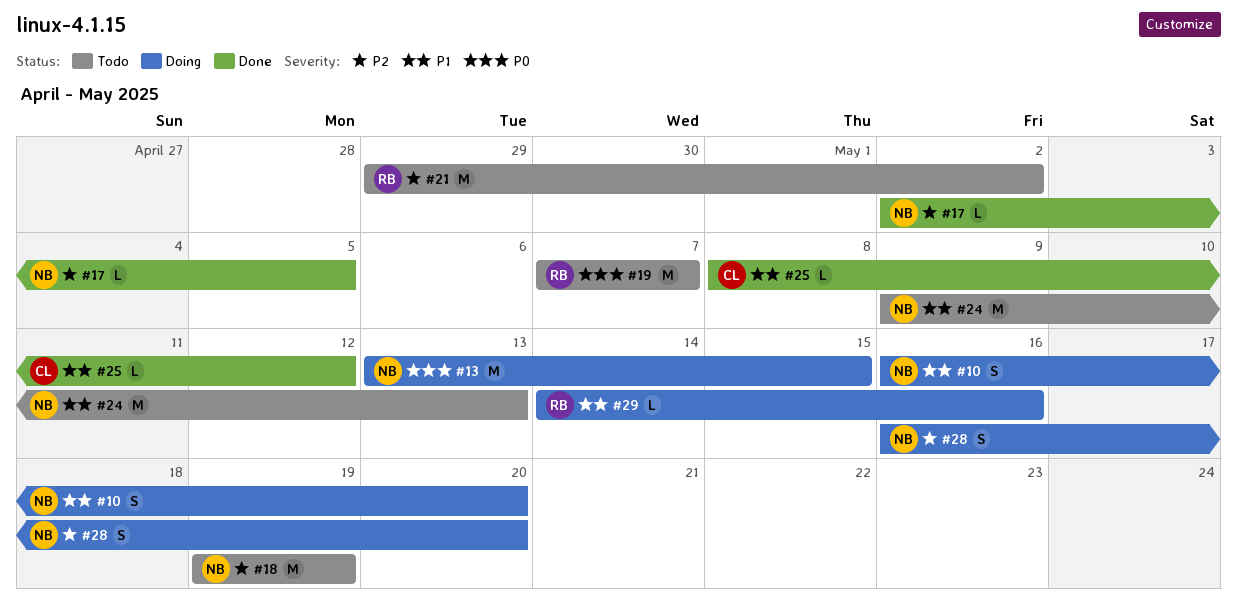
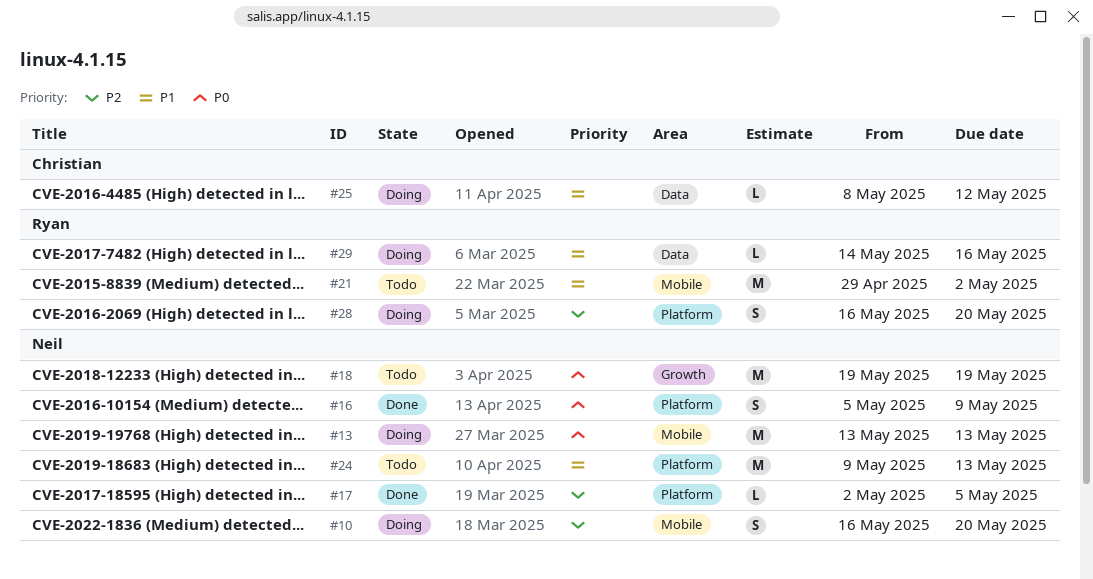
#10, priority: P1 -> P2
#13, due: May 15 -> May 13
#16: none -> present
#18, priority: P2 -> P0
#19: present -> none
#21, priority: P2 -> P1
#25, status: Done -> Doing
#28, owner: Neil -> Ryan

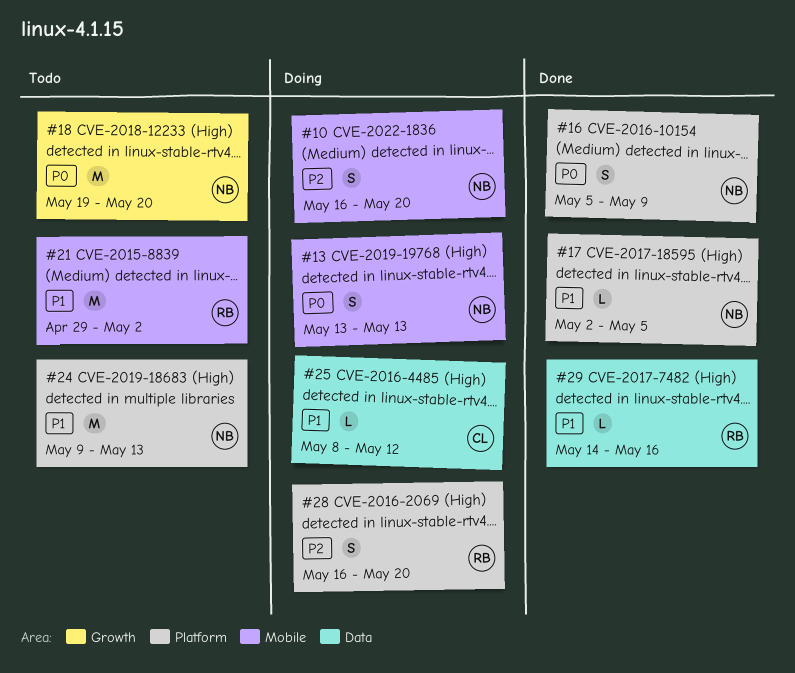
#13, estimate: M -> S
#17, priority: P2 -> P1
#18, due: May 19 -> May 20
#29, status: Doing -> Done

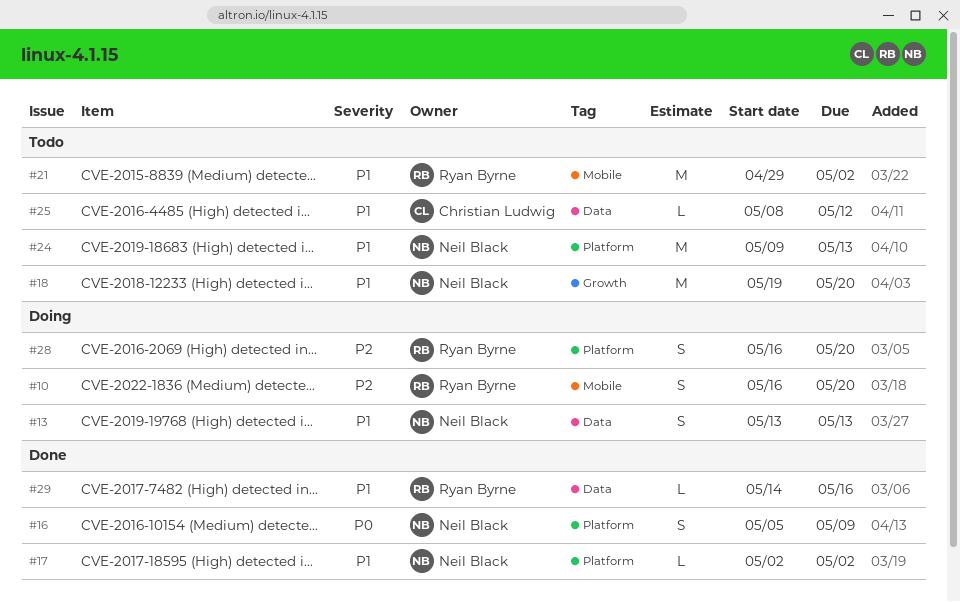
#10, owner: Neil Black -> Ryan Byrne
#13, priority: P0 -> P1
#13, label: Mobile -> Data
#17, due: May 5 -> May 2
#18, priority: P0 -> P1
#25, status: Doing -> Todo

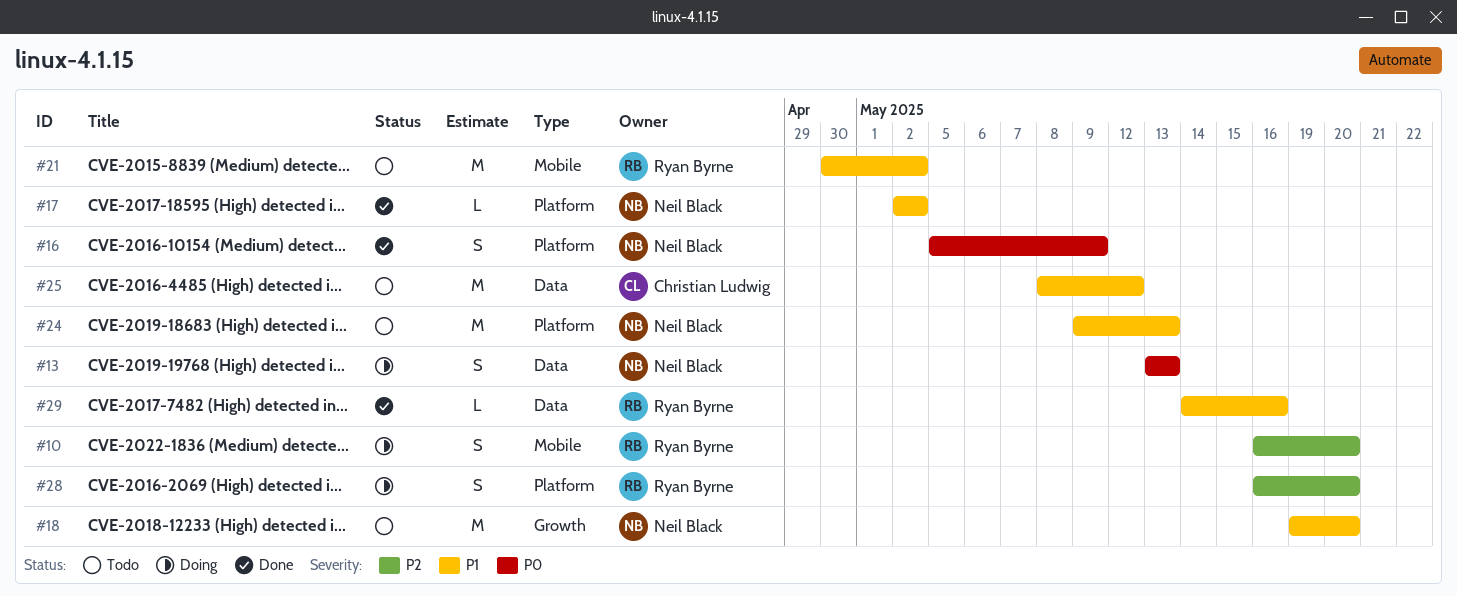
#13, priority: P1 -> P0
#21, start: Apr 29 -> Apr 30
#25, estimate: L -> M

